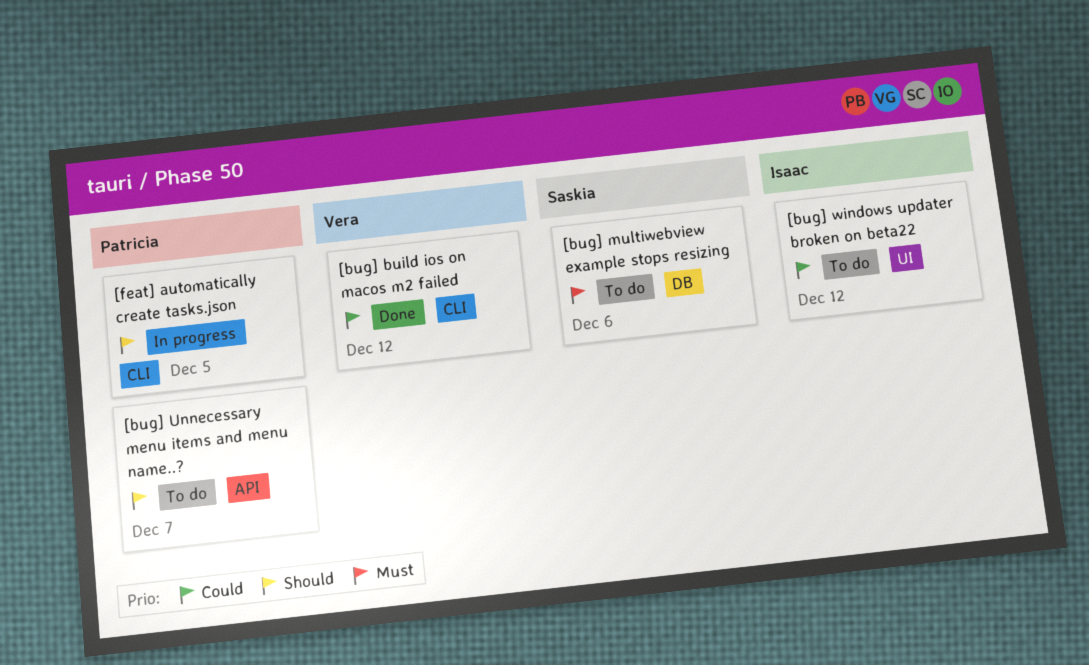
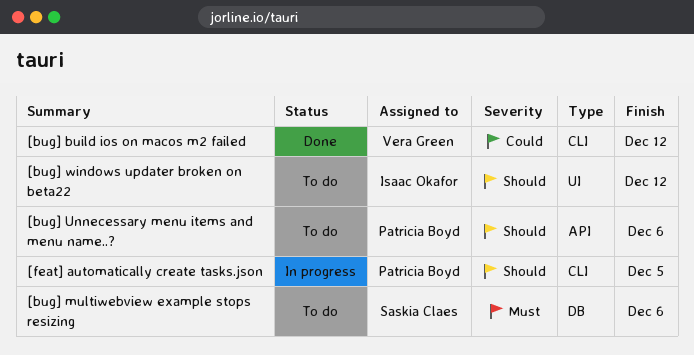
[bug] Unnecessary menu items and menu name..?, due: Dec 7 -> Dec 6
[bug] windows updater broken on beta22, priority: Could -> Should

